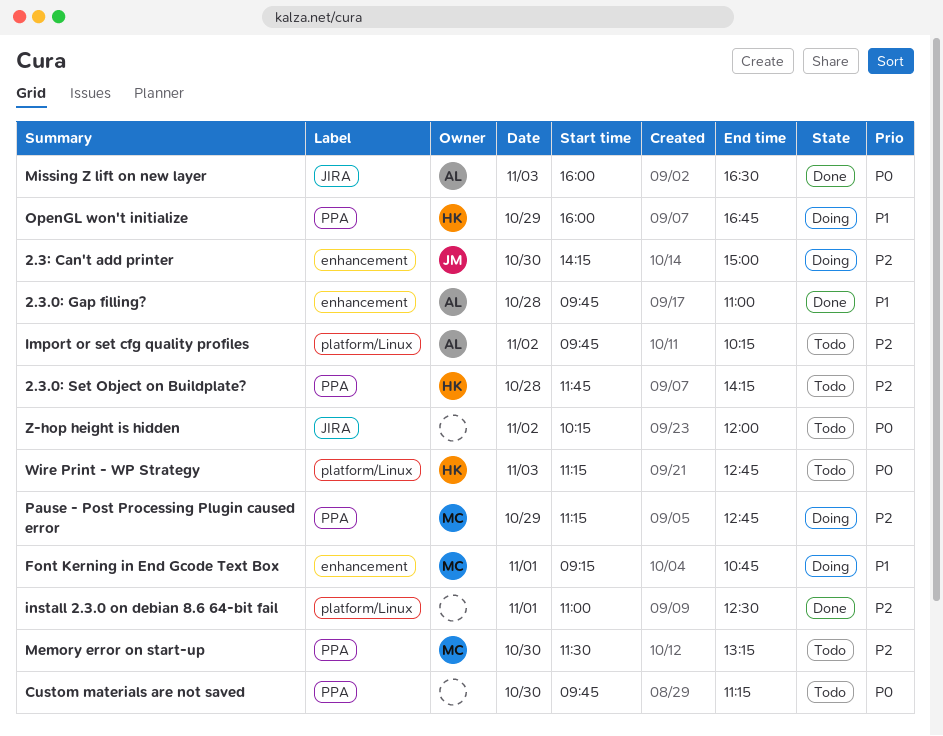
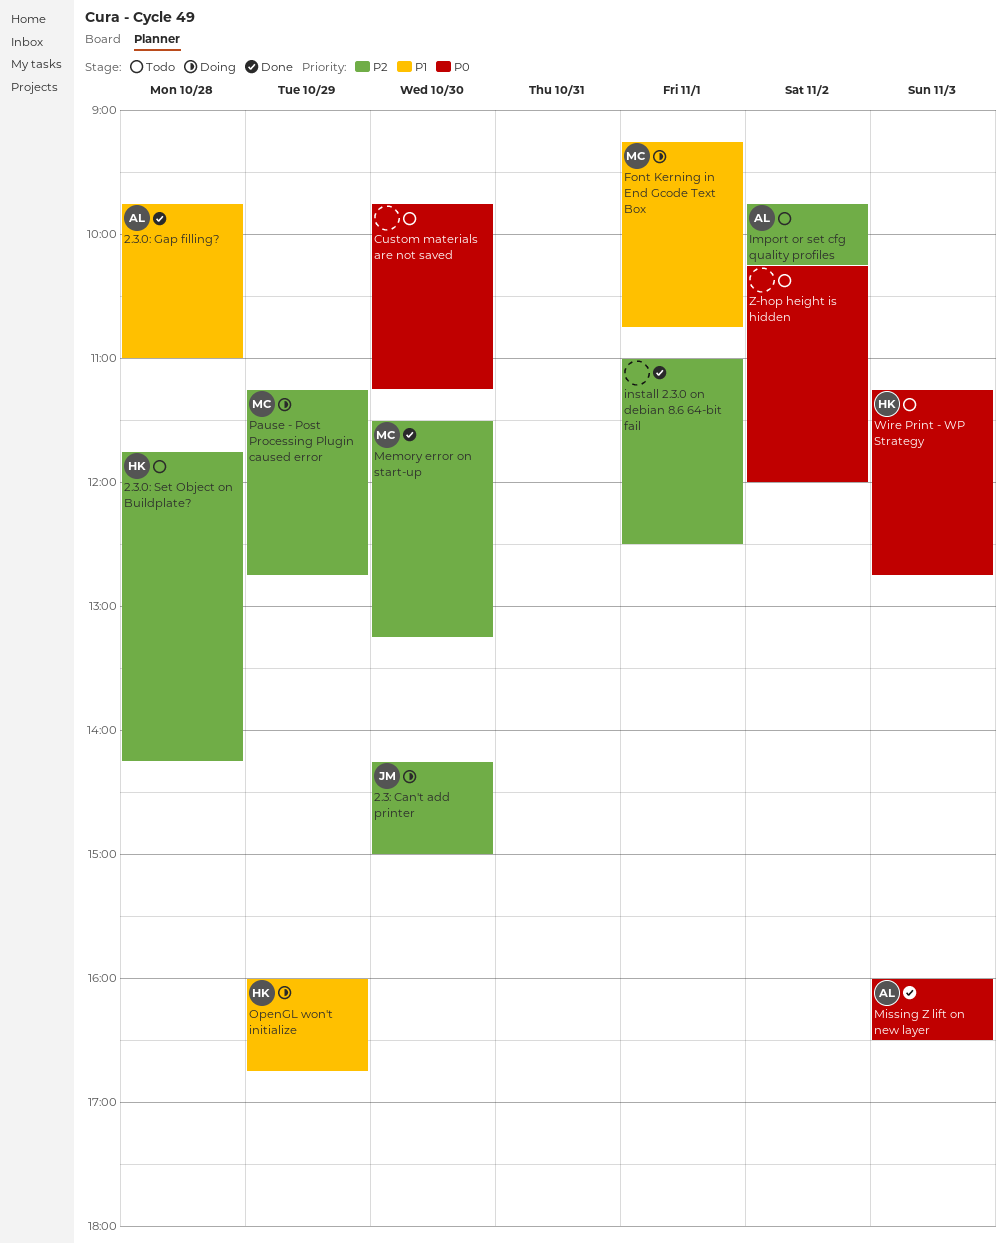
Memory error on start-up, status: Todo -> Done

